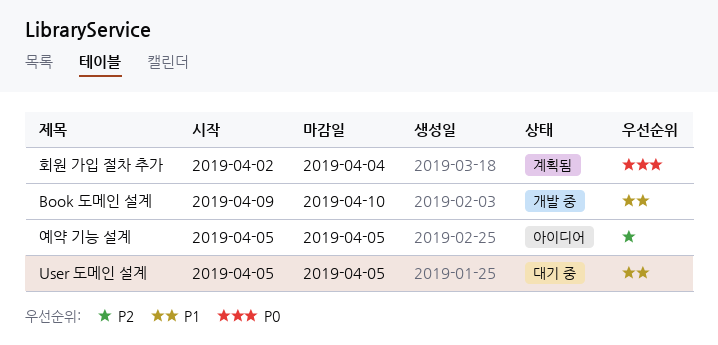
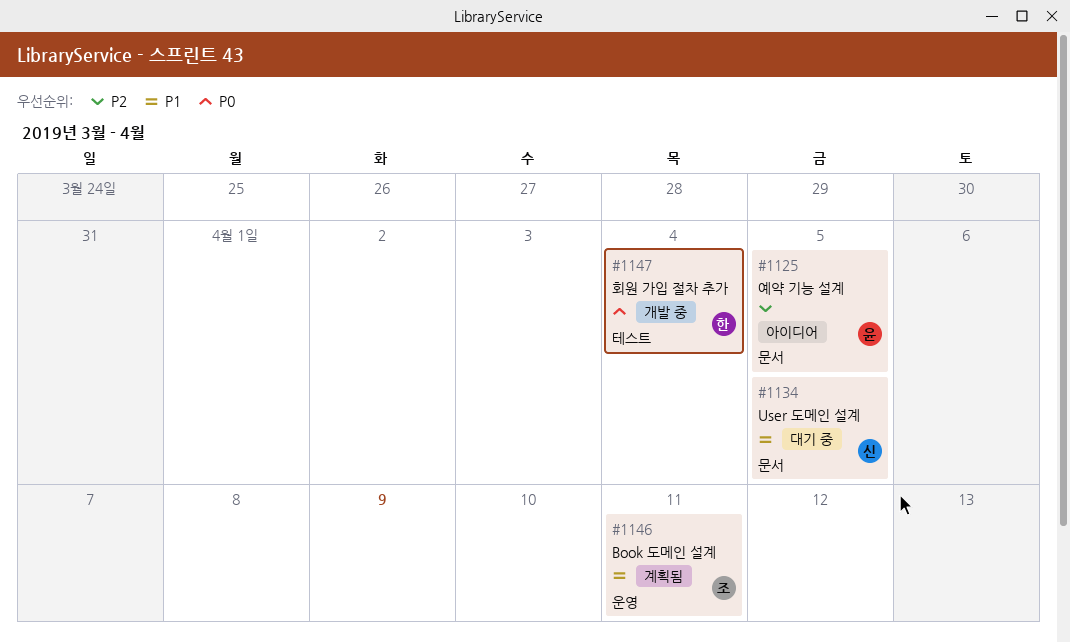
Book 도메인 설계, status: 개발 중 -> 계획됨
Book 도메인 설계, due: Apr 10 -> Apr 11
회원 가입 절차 추가, status: 계획됨 -> 개발 중

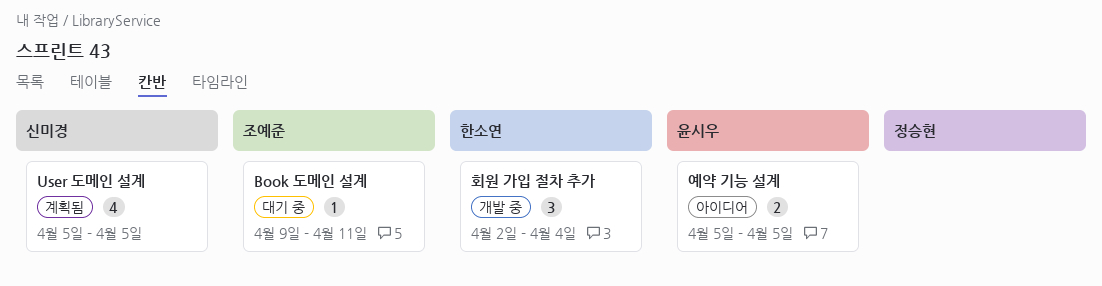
Book 도메인 설계, status: 계획됨 -> 대기 중
User 도메인 설계, status: 대기 중 -> 계획됨

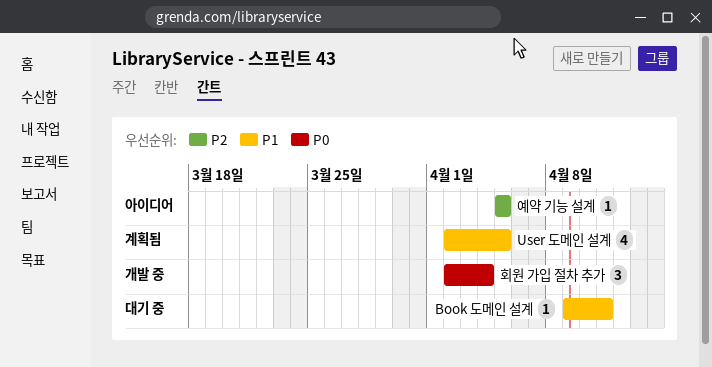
User 도메인 설계, start: Apr 5 -> Apr 2
예약 기능 설계, estimate: 2 -> 1

